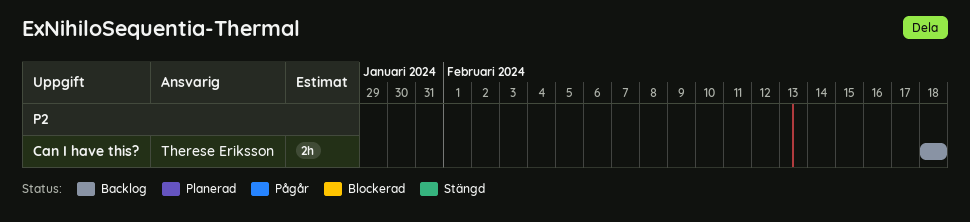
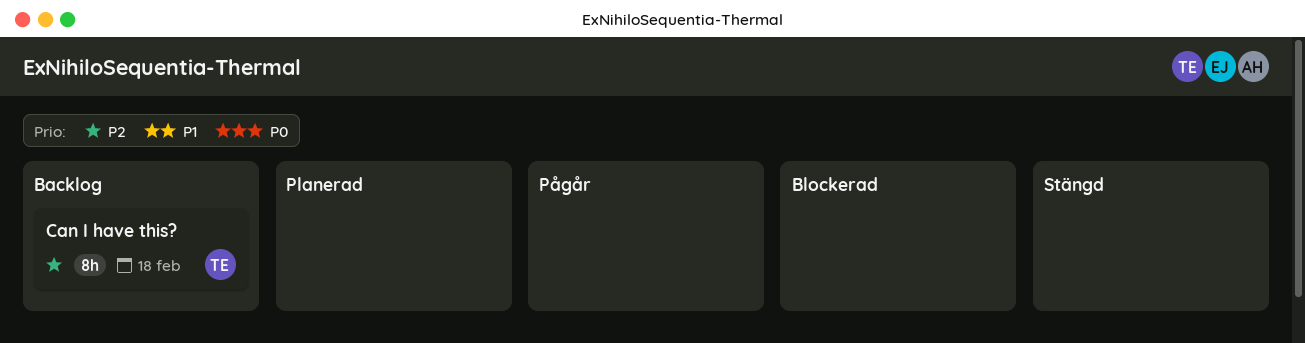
Can I have this?, estimate: 2h -> 8h

